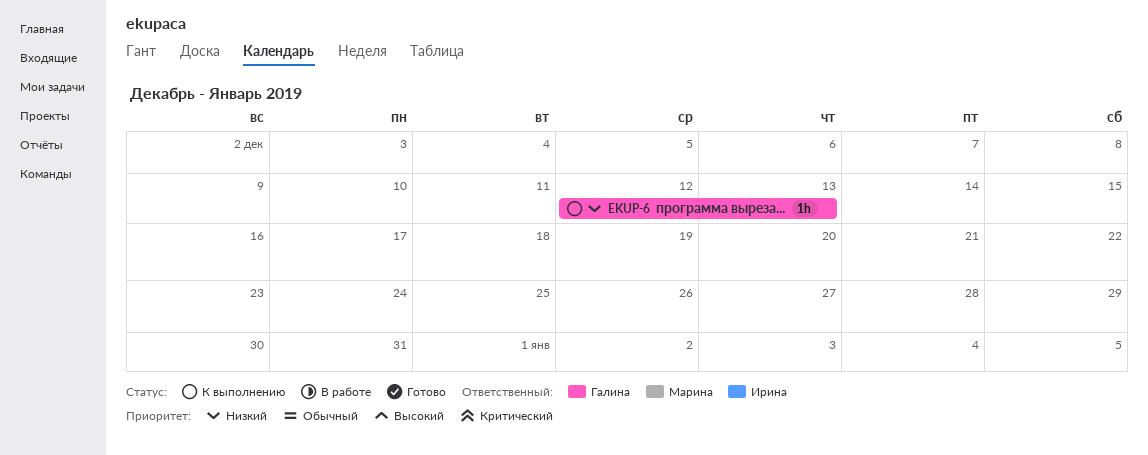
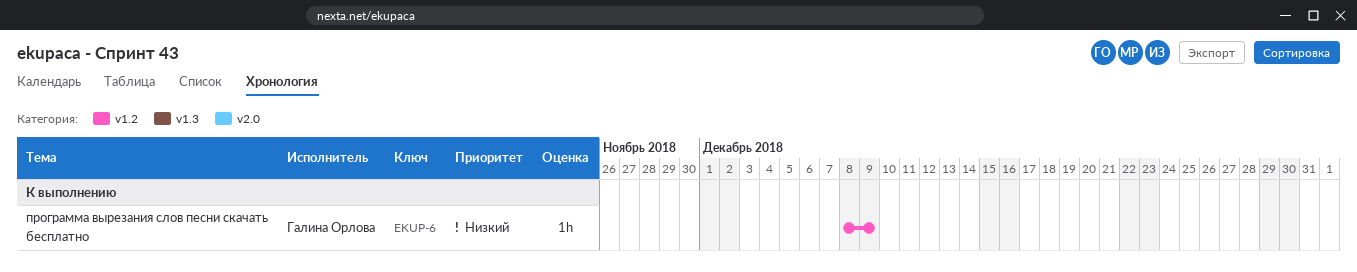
EKUP-6, start: Dec 12 -> Dec 8
EKUP-6, due: Dec 13 -> Dec 9

